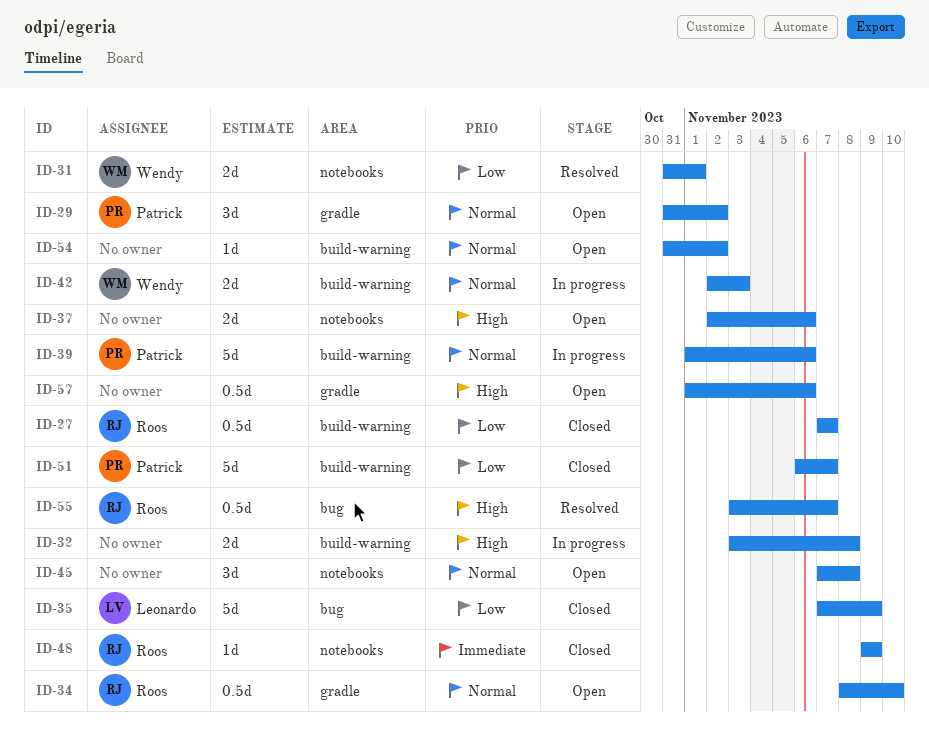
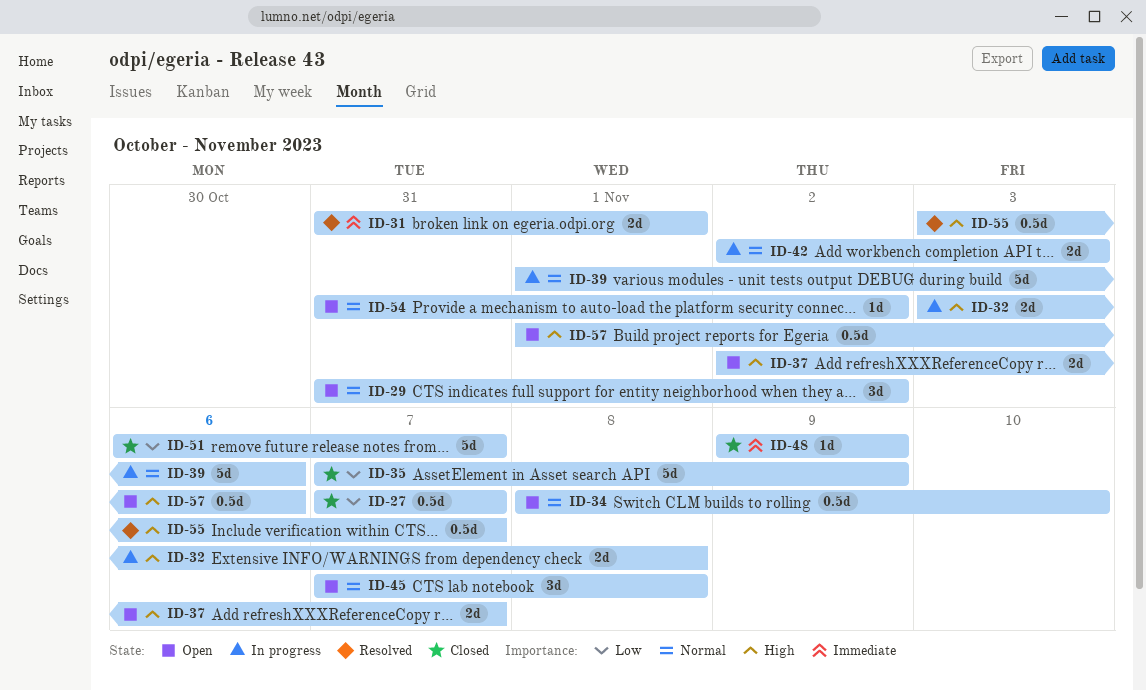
ID-31, priority: Low -> Immediate
ID-37, due: Nov 6 -> Nov 7

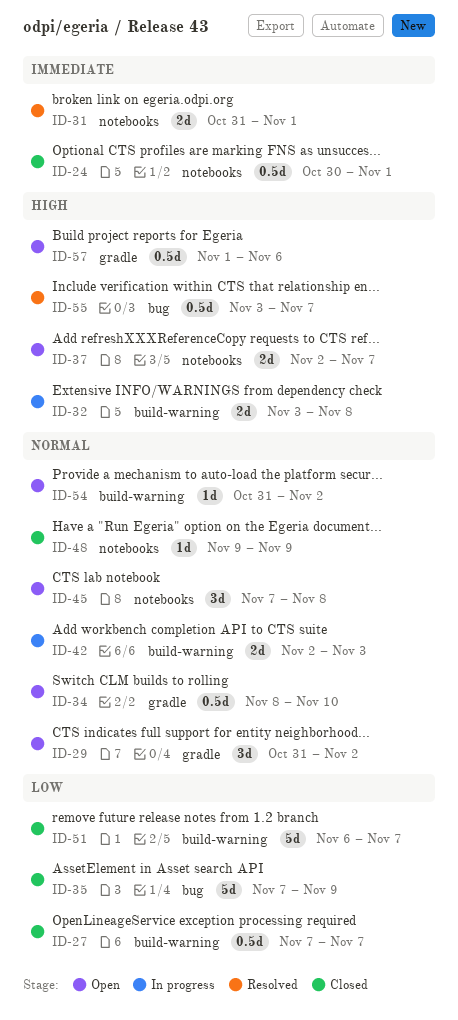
ID-24: none -> present
ID-39: present -> none
ID-48, priority: Immediate -> Normal

